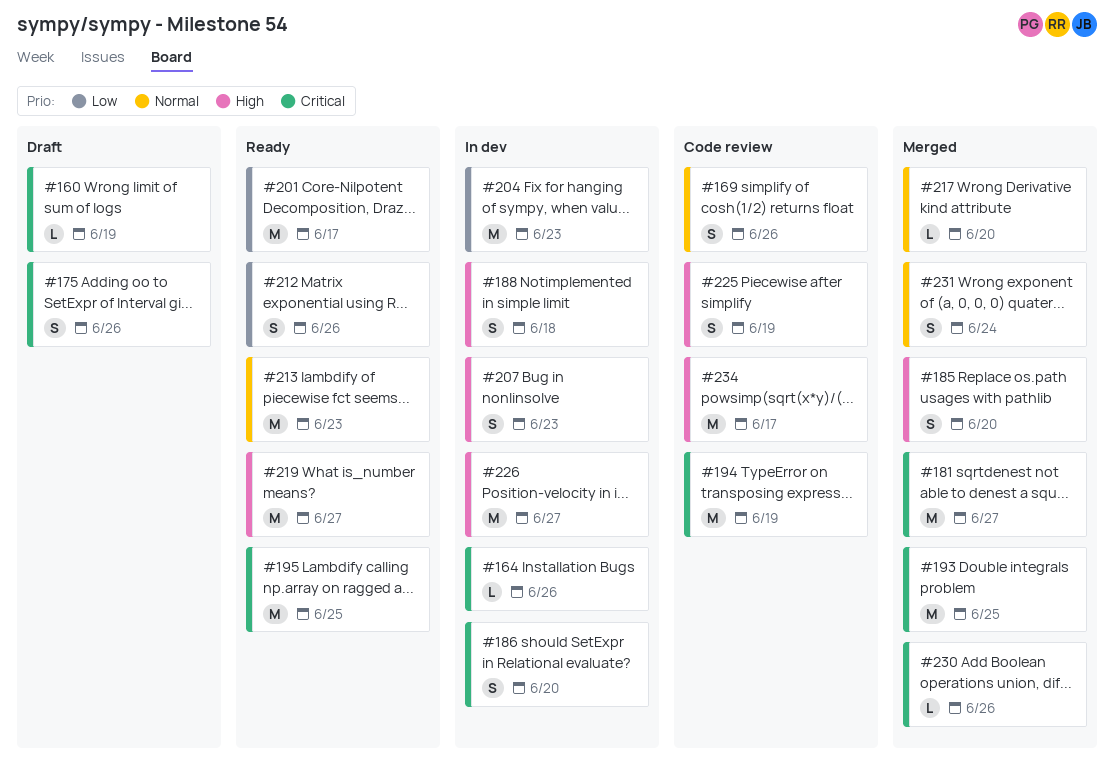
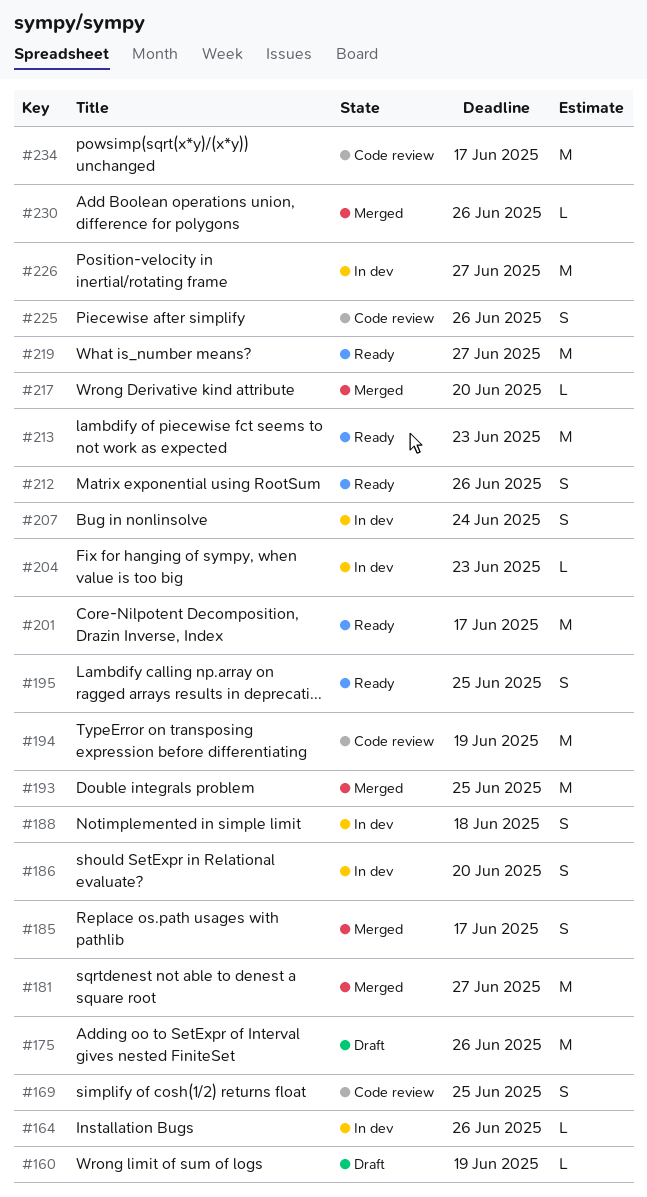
#169, due: Jun 26 -> Jun 25
#175, estimate: S -> M
#185, due: Jun 20 -> Jun 17
#195, estimate: M -> S
#204, estimate: M -> L
#207, due: Jun 23 -> Jun 24
#225, due: Jun 19 -> Jun 26
#231: present -> none

